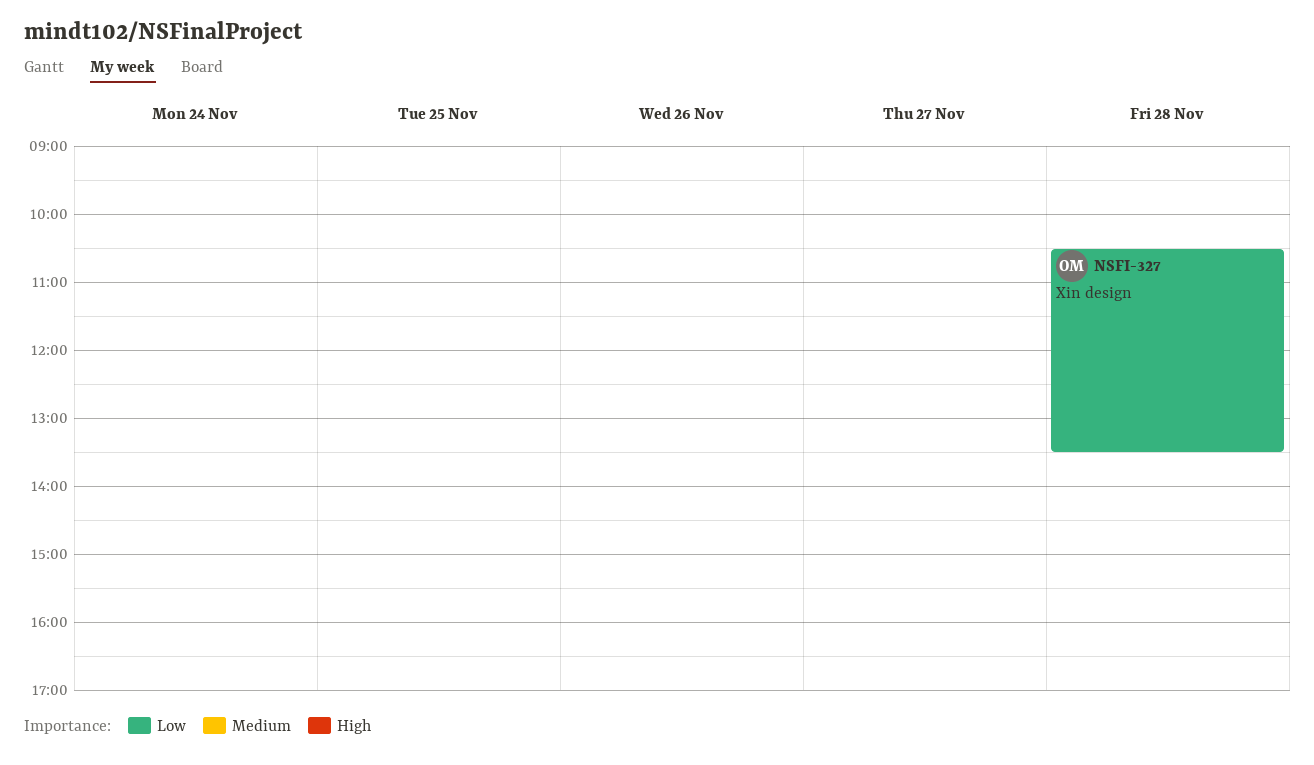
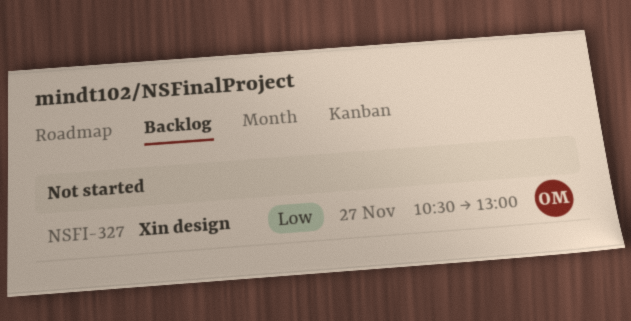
NSFI-327, day: Nov 28 -> Nov 27
NSFI-327, ends: 13:30 -> 13:00

